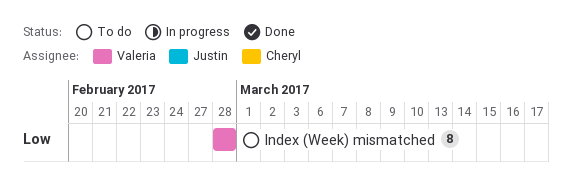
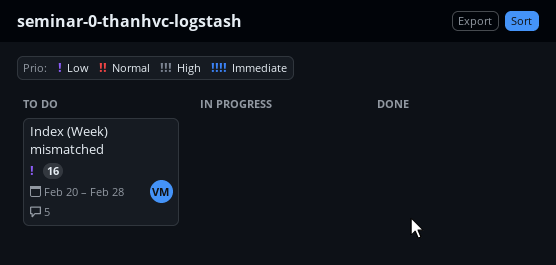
Index (Week) mismatched, estimate: 8 -> 16
Index (Week) mismatched, start: Feb 28 -> Feb 20

